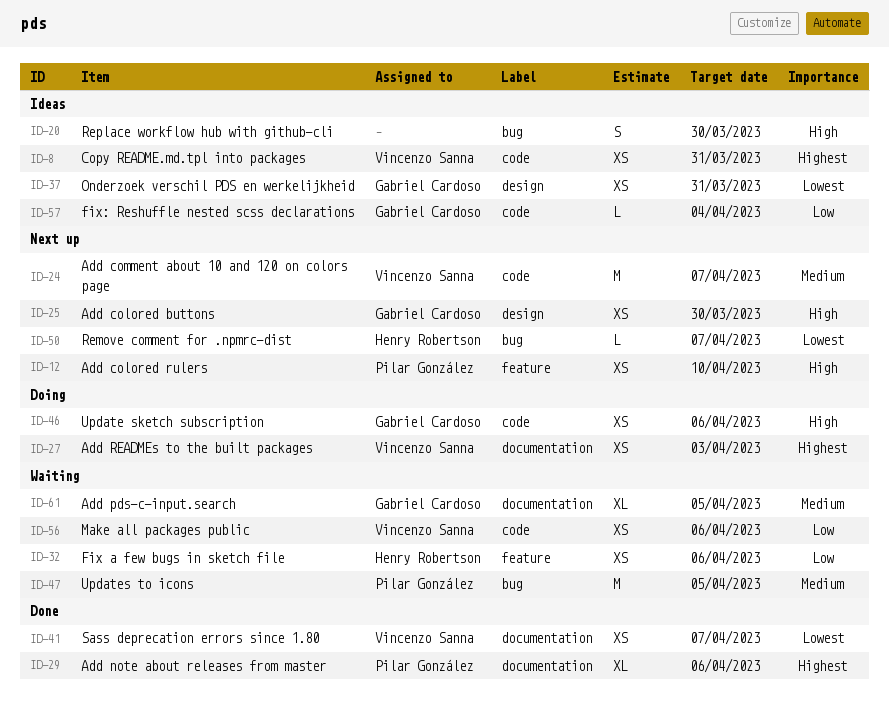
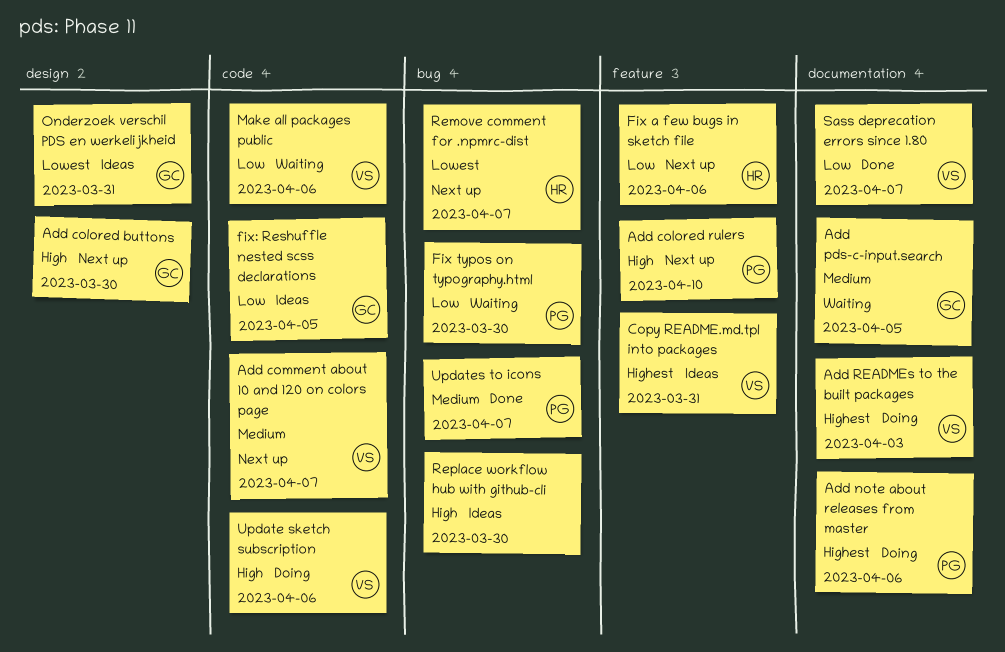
Add note about releases from master, status: Done -> Doing
Copy README.md.tpl into packages, label: code -> feature
Fix a few bugs in sketch file, status: Waiting -> Next up
Fix typos on typography.html: none -> present
fix: Reshuffle nested scss declarations, due: Apr 4 -> Apr 5
Sass deprecation errors since 1.80, priority: Lowest -> Low
Update sketch subscription, owner: Gabriel Cardoso -> Vincenzo Sanna
Updates to icons, status: Waiting -> Done
Updates to icons, due: Apr 5 -> Apr 7

